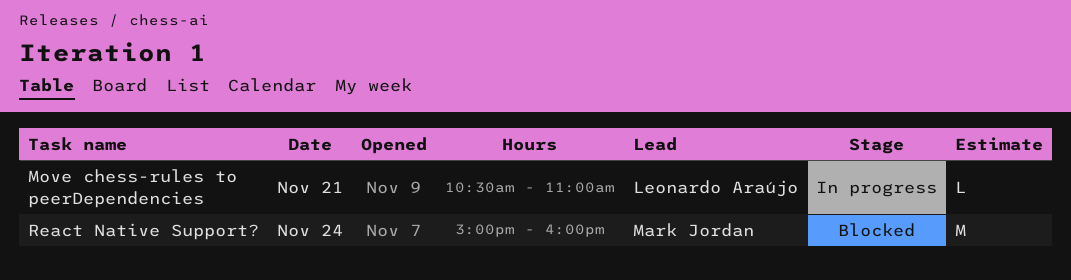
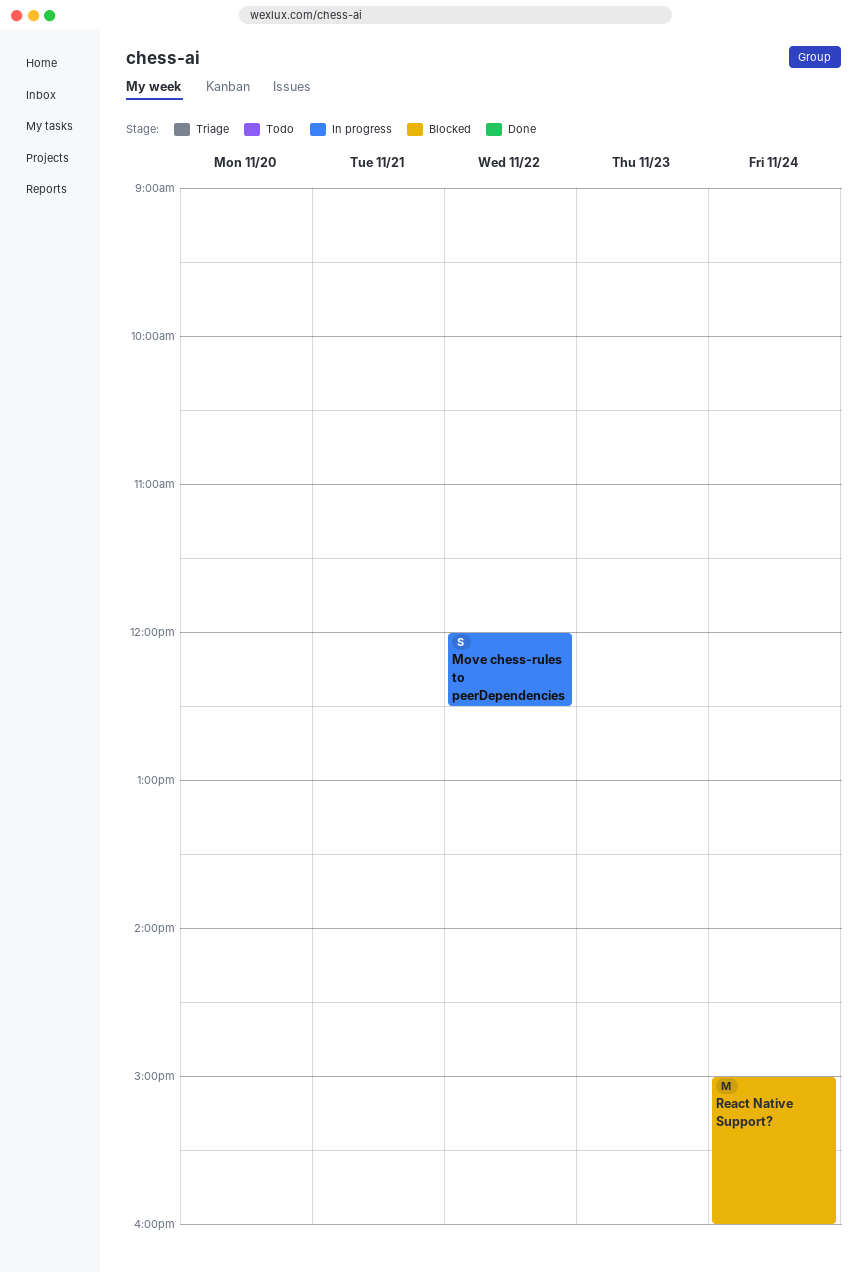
Move chess-rules to peerDependencies, estimate: L -> S
Move chess-rules to peerDependencies, day: Nov 21 -> Nov 22
Move chess-rules to peerDependencies, begins: 10:30 -> 12:00
Move chess-rules to peerDependencies, ends: 11:00 -> 12:30

